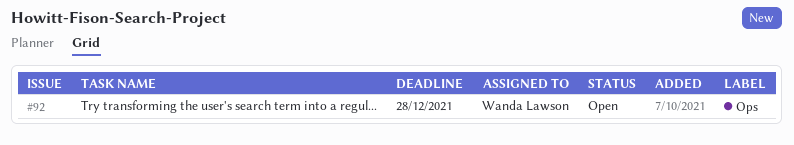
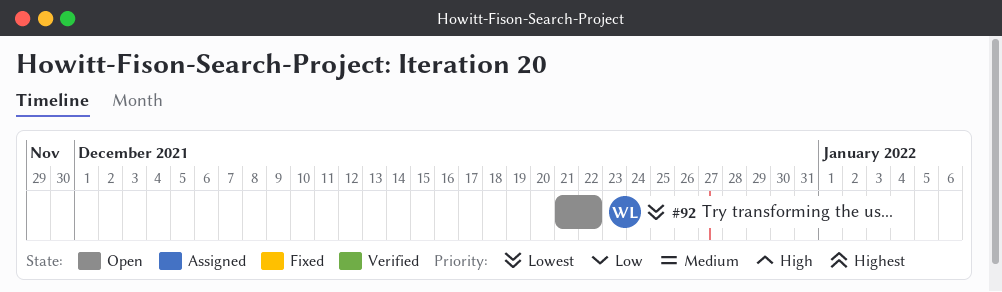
#92, due: Dec 28 -> Dec 22

